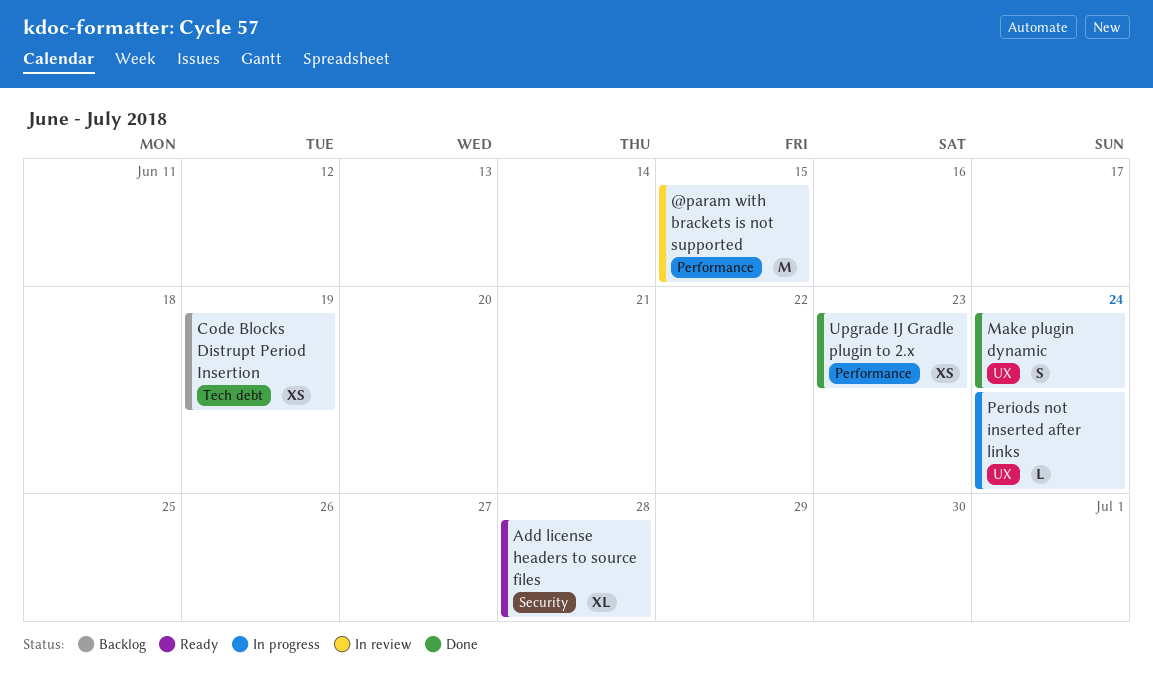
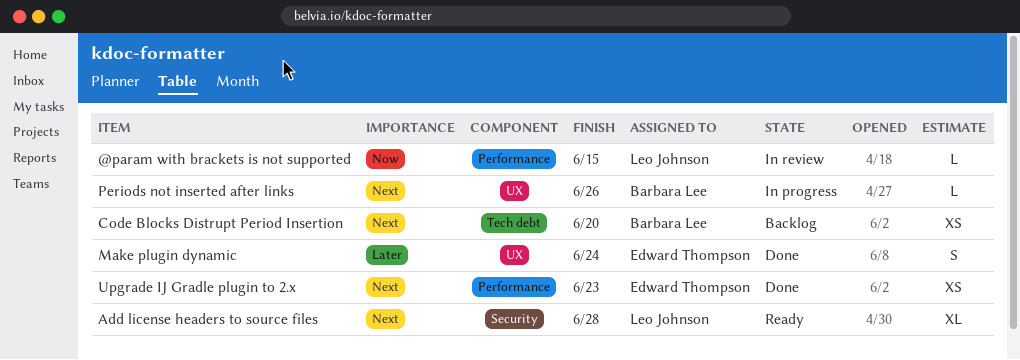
@param with brackets is not supported, estimate: M -> L
Code Blocks Distrupt Period Insertion, due: Jun 19 -> Jun 20
Periods not inserted after links, due: Jun 24 -> Jun 26

